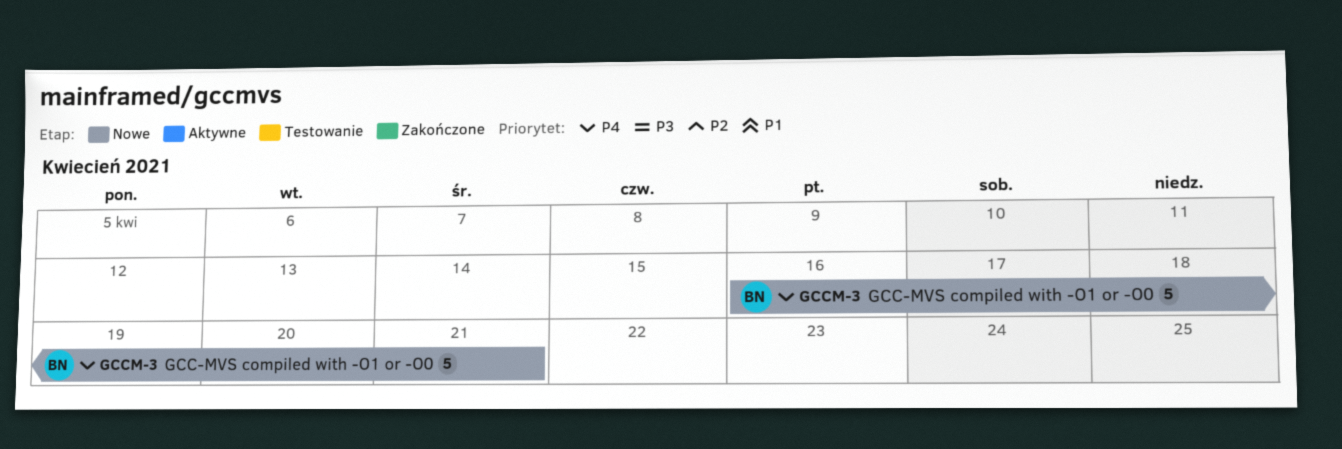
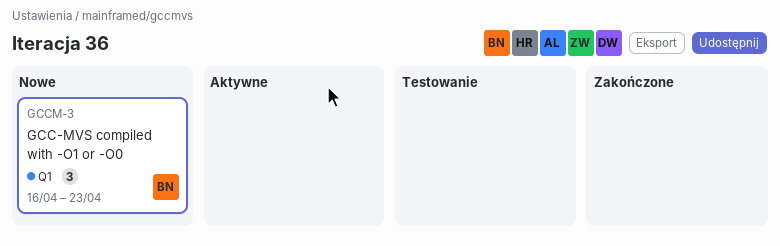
GCCM-3, estimate: 5 -> 3
GCCM-3, due: Apr 21 -> Apr 23

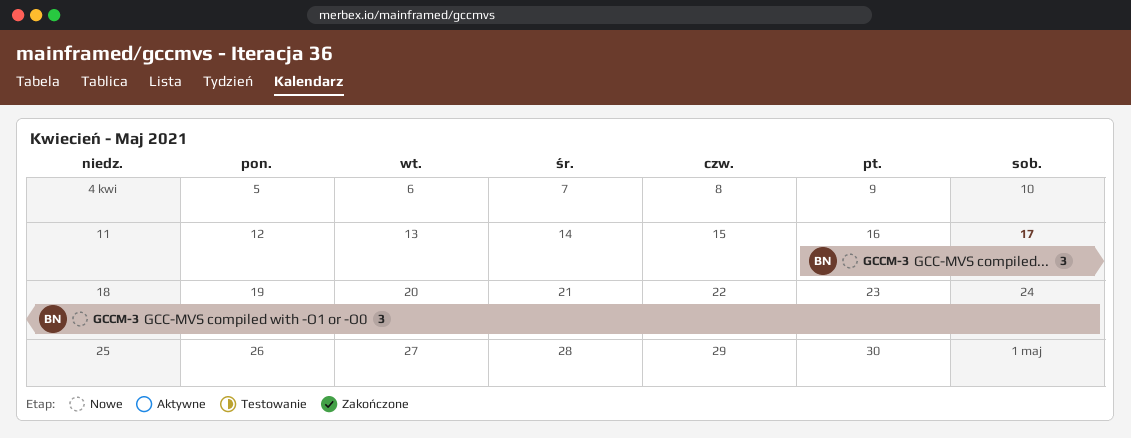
GCCM-3, due: Apr 23 -> Apr 24

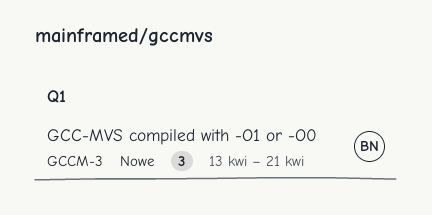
GCCM-3, start: Apr 16 -> Apr 13
GCCM-3, due: Apr 24 -> Apr 21

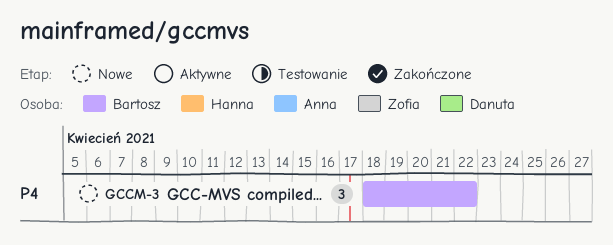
GCCM-3, start: Apr 13 -> Apr 18
GCCM-3, due: Apr 21 -> Apr 22

